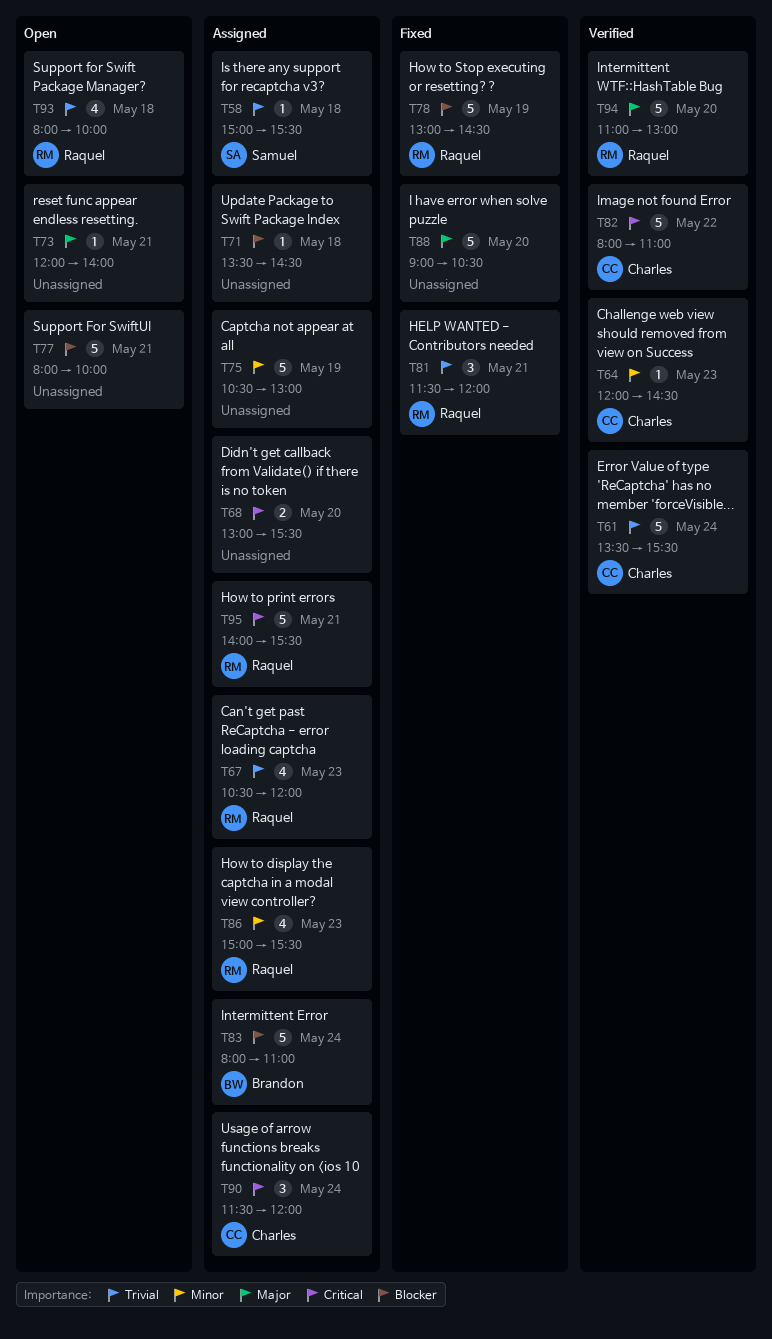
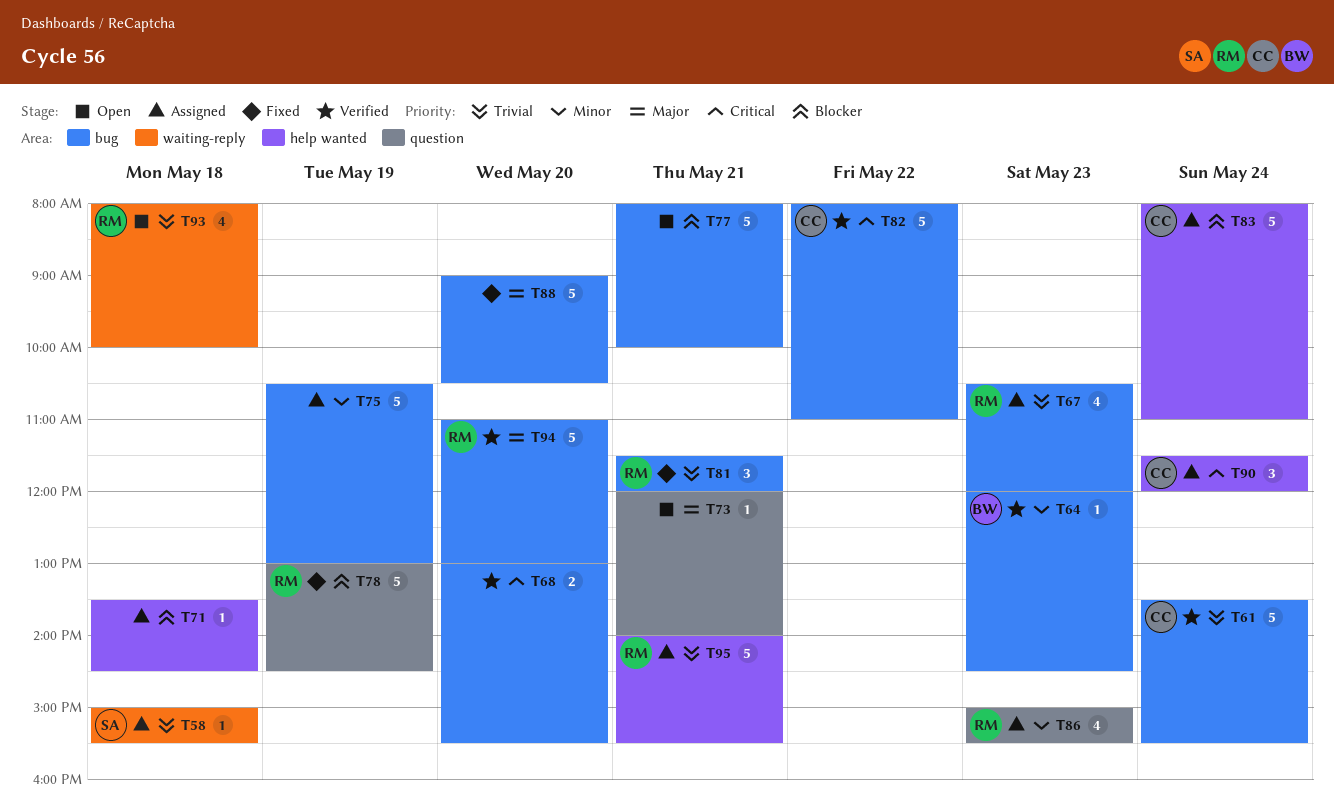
T64, owner: Charles -> Brandon
T68, status: Assigned -> Verified
T83, owner: Brandon -> Charles
T95, priority: Critical -> Trivial

